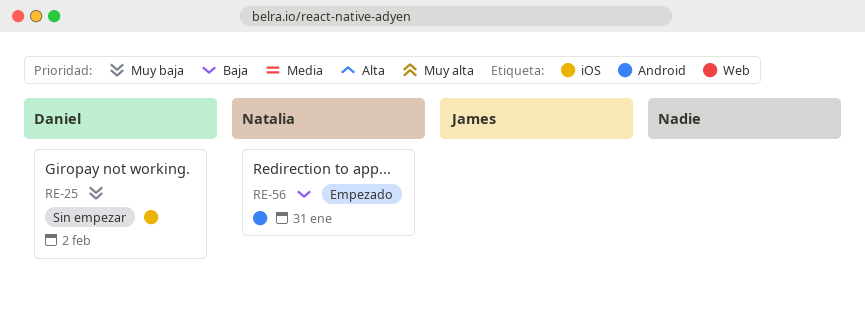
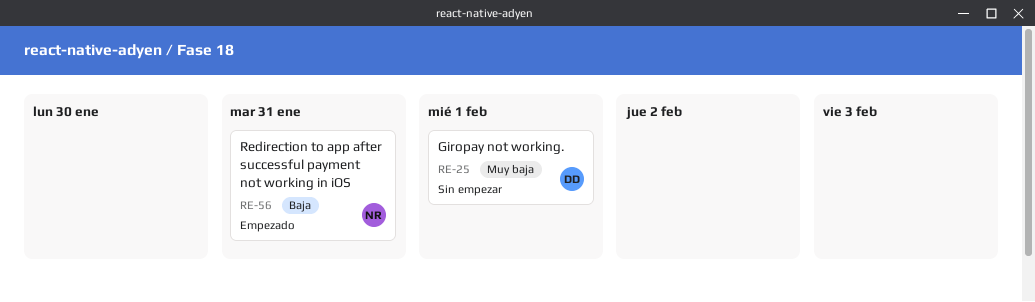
RE-25, due: Feb 2 -> Feb 1

